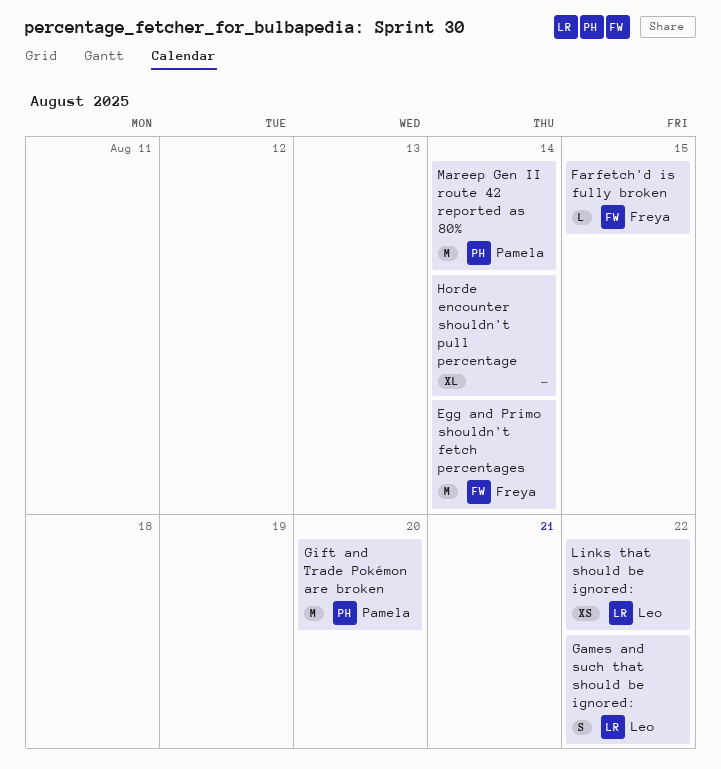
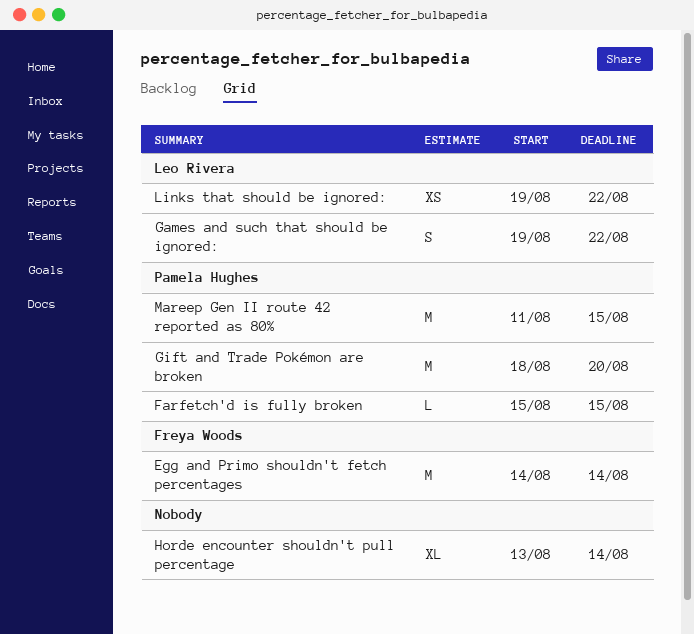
Farfetch'd is fully broken, owner: Freya Woods -> Pamela Hughes
Mareep Gen II route 42 reported as 80%, due: Aug 14 -> Aug 15

